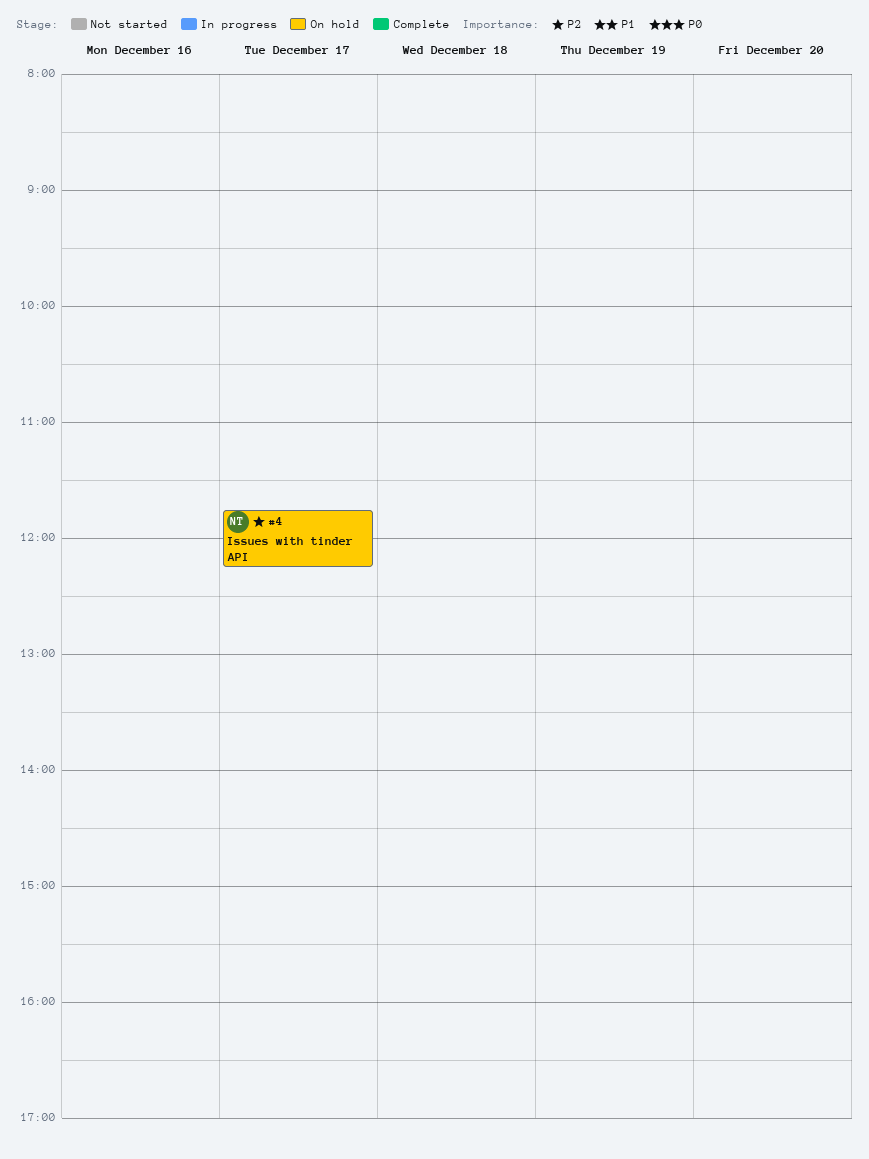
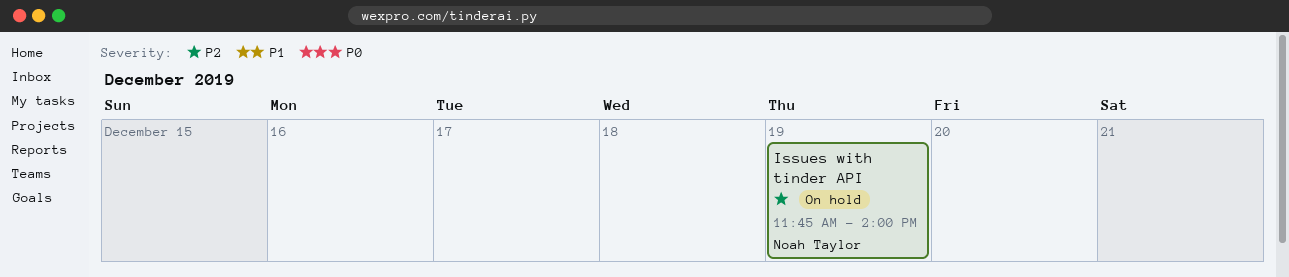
Issues with tinder API, day: Dec 17 -> Dec 19
Issues with tinder API, ends: 12:15 -> 14:00

